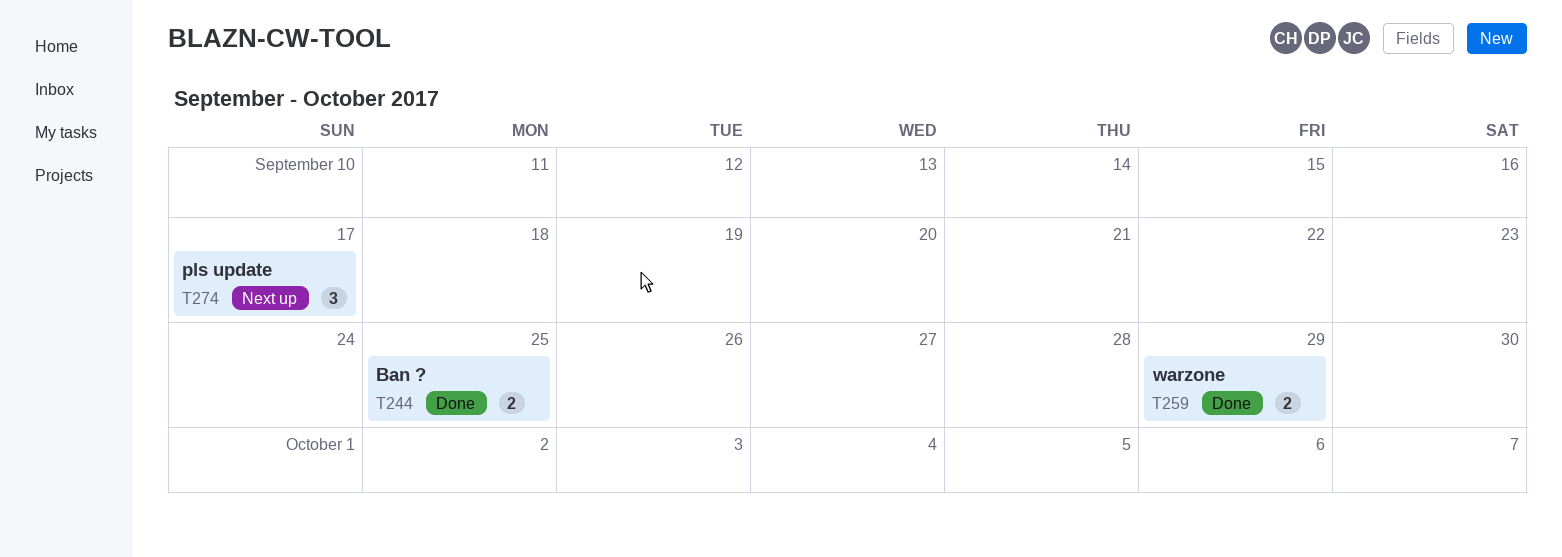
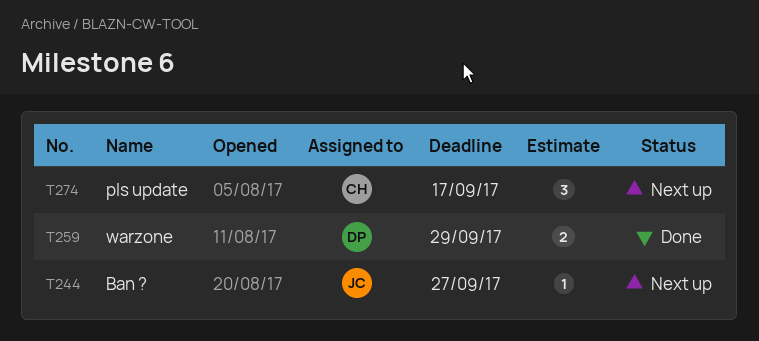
T244, status: Done -> Next up
T244, estimate: 2 -> 1
T244, due: Sep 25 -> Sep 27

